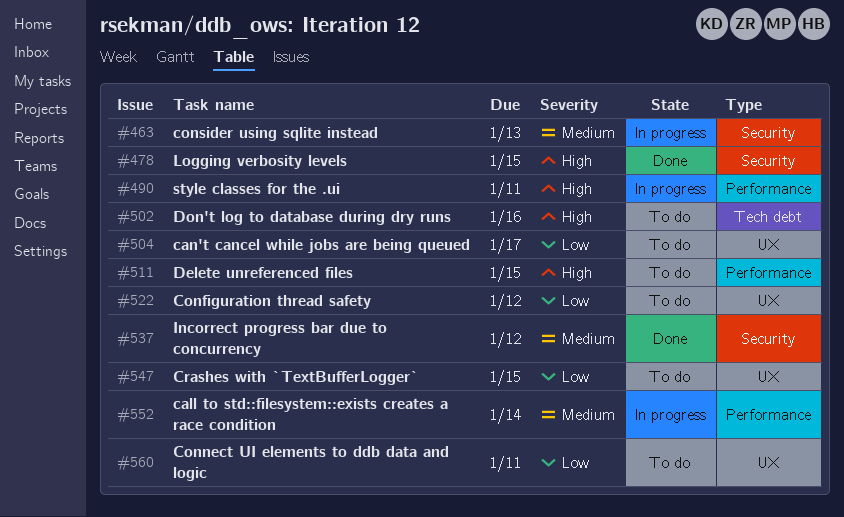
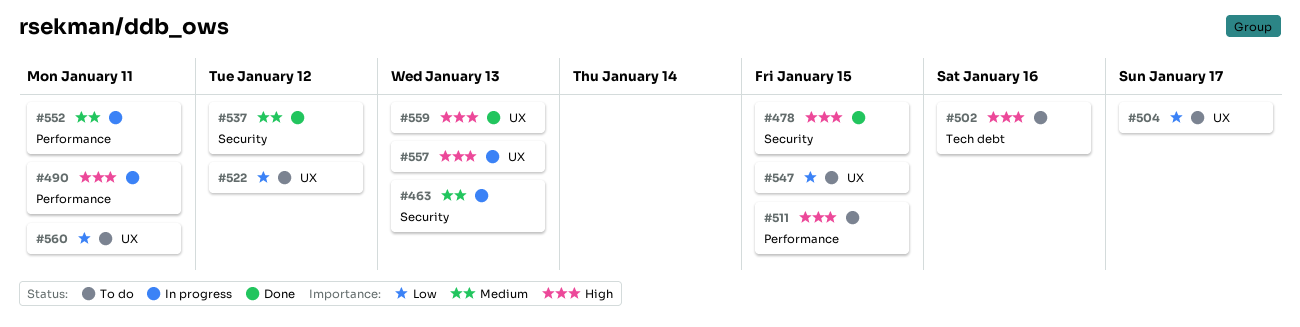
#552, due: Jan 14 -> Jan 11
#557: none -> present
#559: none -> present

